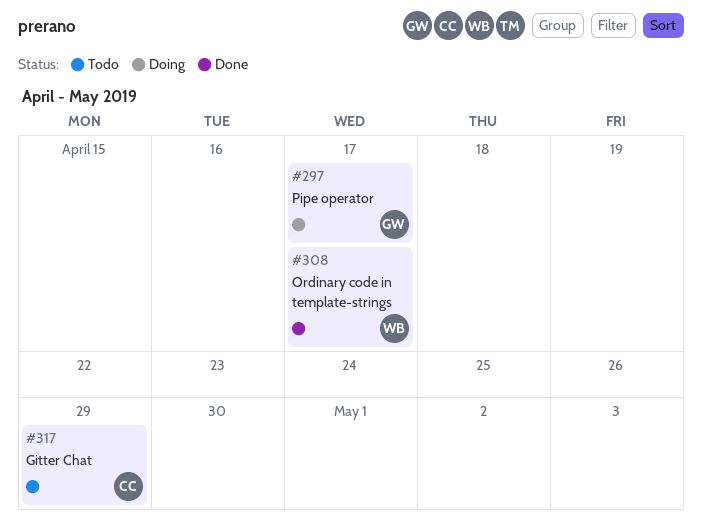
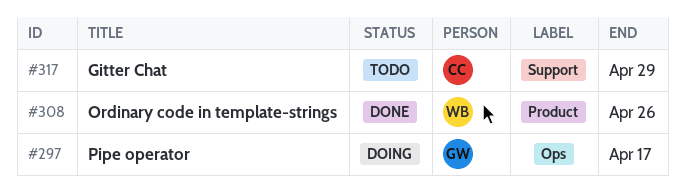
#308, due: Apr 17 -> Apr 26

